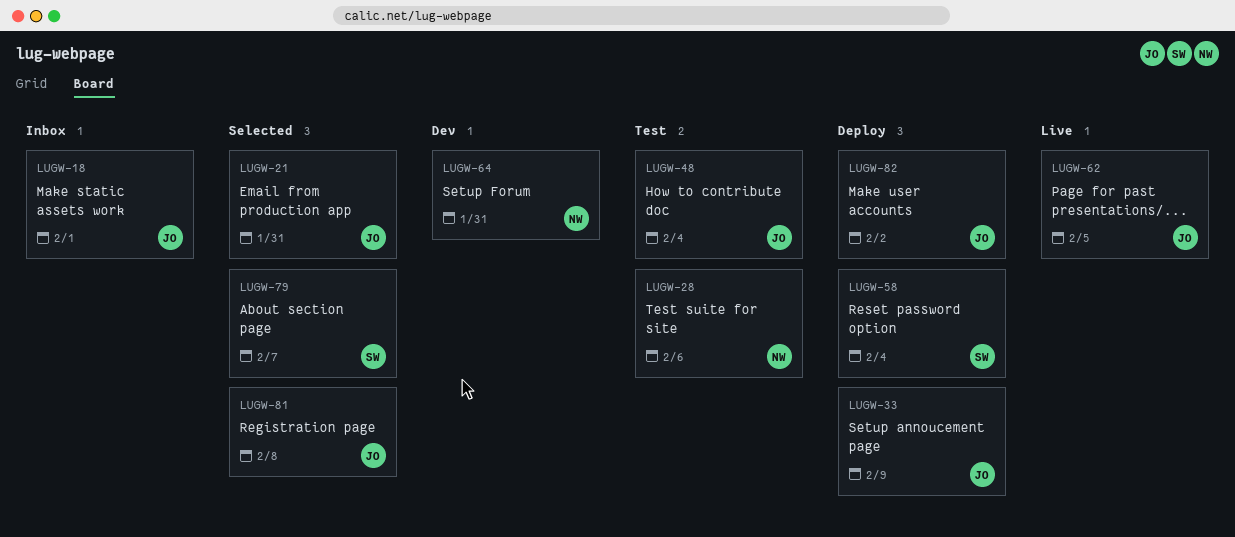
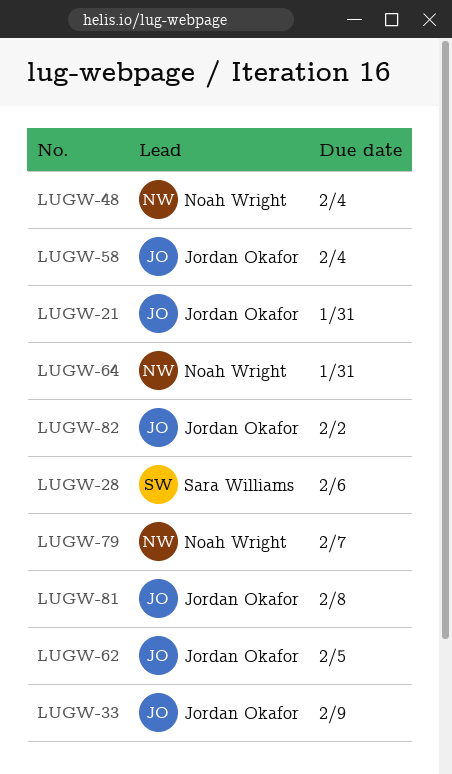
LUGW-18: present -> none
LUGW-28, owner: Noah Wright -> Sara Williams
LUGW-48, owner: Jordan Okafor -> Noah Wright
LUGW-58, owner: Sara Williams -> Jordan Okafor
LUGW-79, owner: Sara Williams -> Noah Wright

